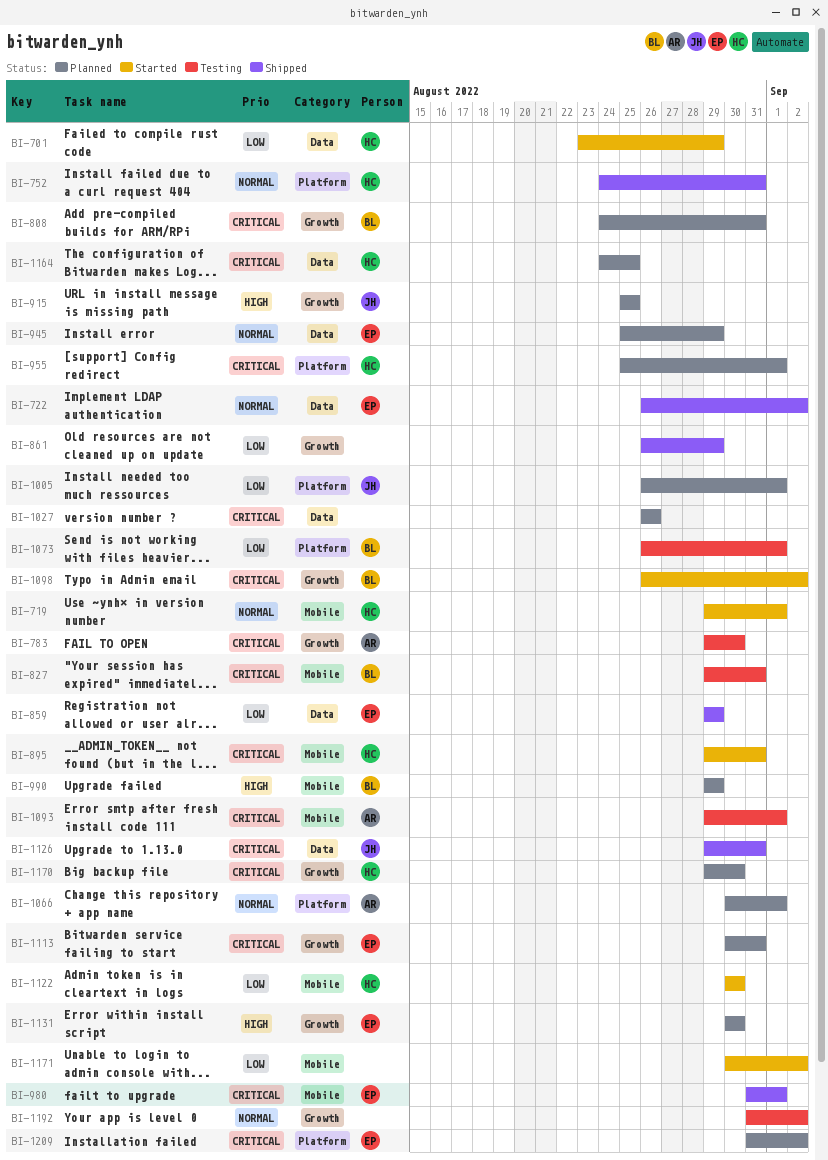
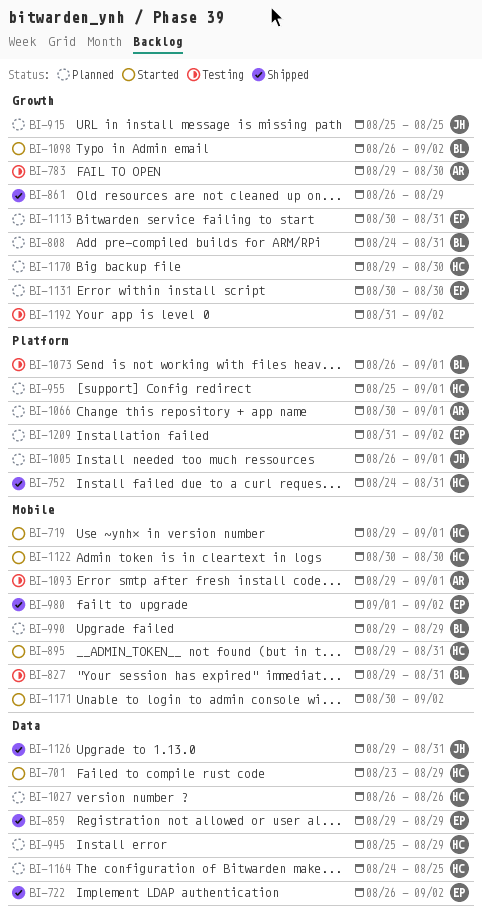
BI-945, owner: EP -> HC
BI-980, start: Aug 31 -> Sep 1
BI-980, due: Sep 1 -> Sep 2
BI-1027, owner: none -> HC

